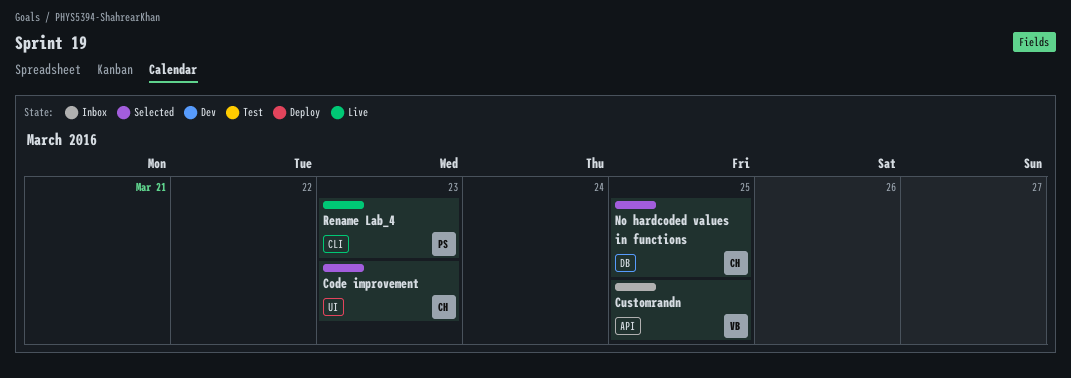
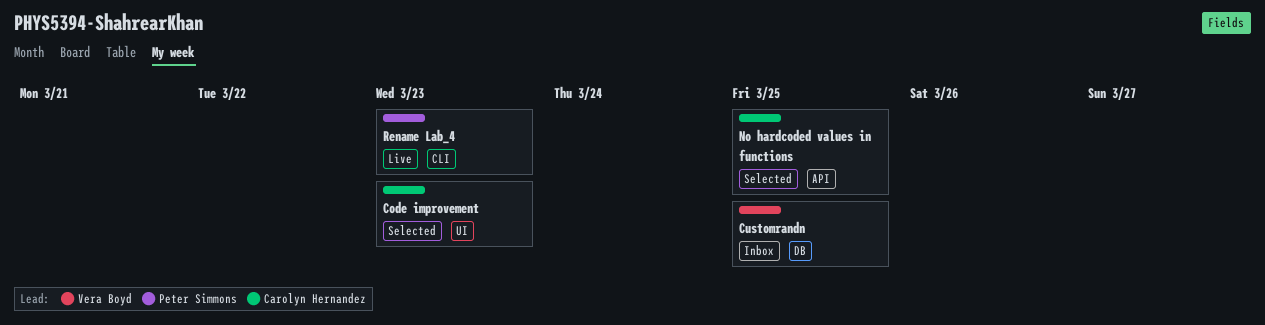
Customrandn, label: API -> DB
No hardcoded values in functions, label: DB -> API

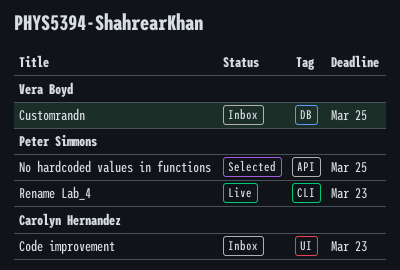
Code improvement, status: Selected -> Inbox
No hardcoded values in functions, owner: Carolyn Hernandez -> Peter Simmons

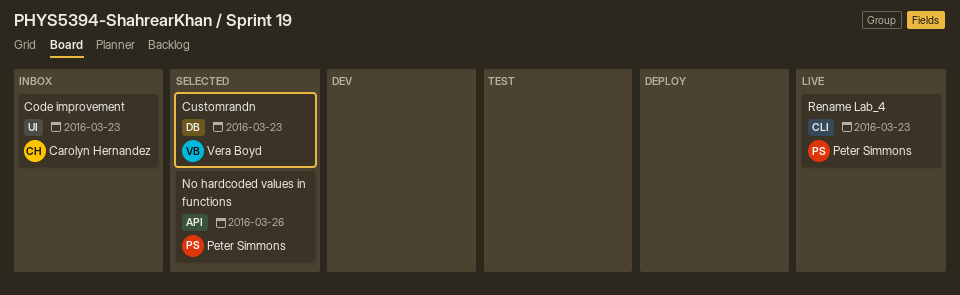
Customrandn, status: Inbox -> Selected
Customrandn, due: Mar 25 -> Mar 23
No hardcoded values in functions, due: Mar 25 -> Mar 26

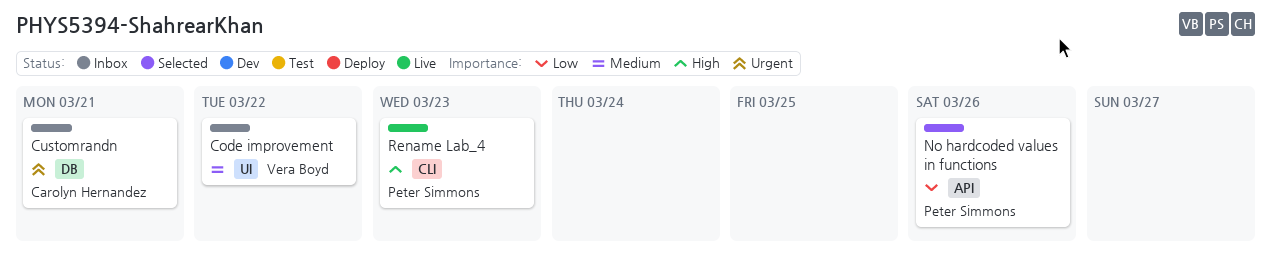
Code improvement, owner: Carolyn Hernandez -> Vera Boyd
Code improvement, due: Mar 23 -> Mar 22
Customrandn, status: Selected -> Inbox
Customrandn, owner: Vera Boyd -> Carolyn Hernandez
Customrandn, due: Mar 23 -> Mar 21

